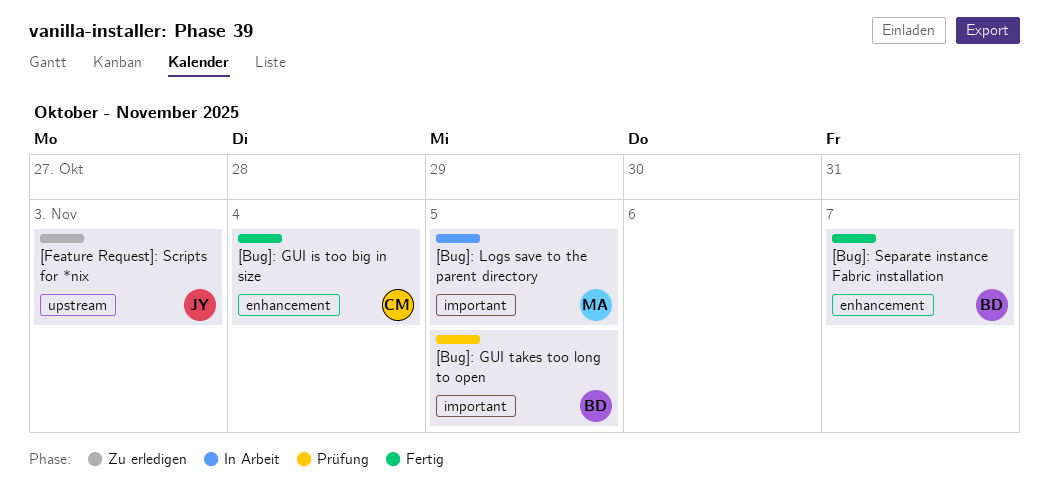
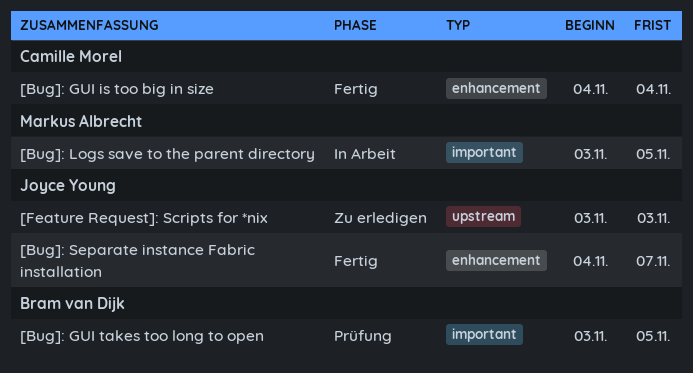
[Bug]: Separate instance Fabric installation, owner: Bram van Dijk -> Joyce Young

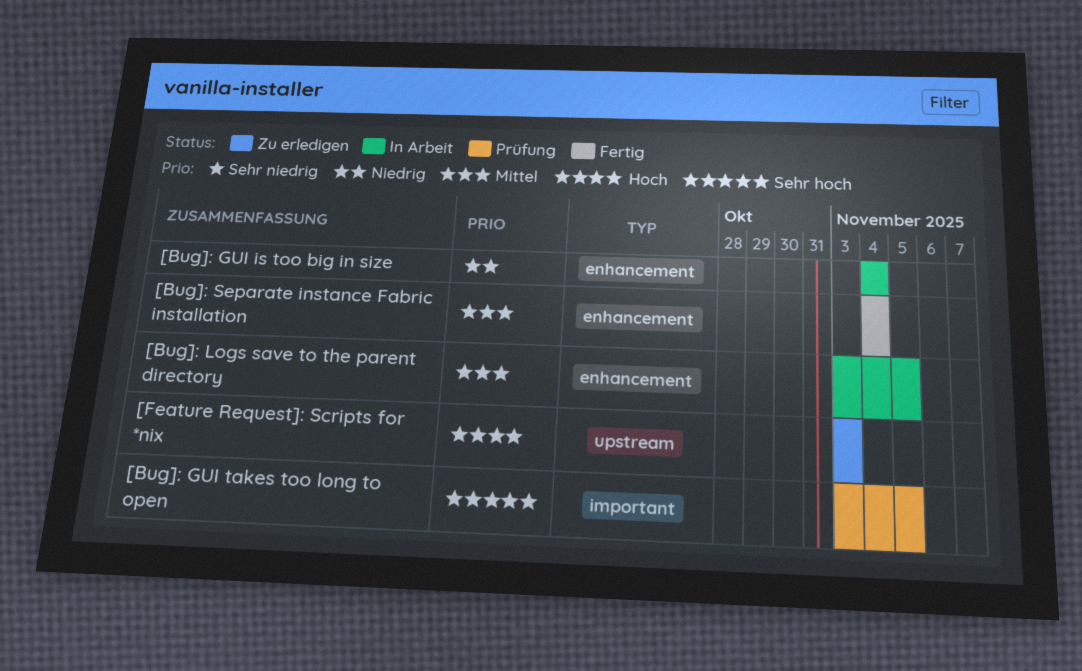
[Bug]: GUI is too big in size, status: Fertig -> In Arbeit
[Bug]: Logs save to the parent directory, label: important -> enhancement
[Bug]: Separate instance Fabric installation, due: Nov 7 -> Nov 4

